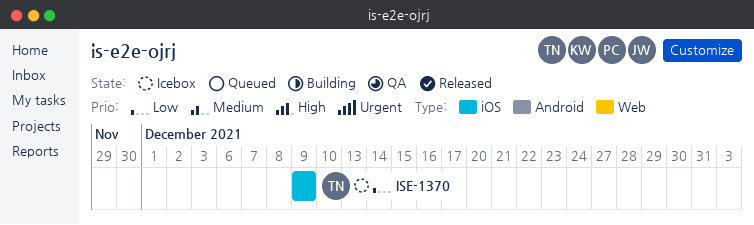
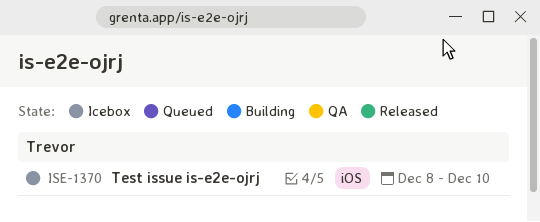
ISE-1370, start: Dec 9 -> Dec 8
ISE-1370, due: Dec 9 -> Dec 10

